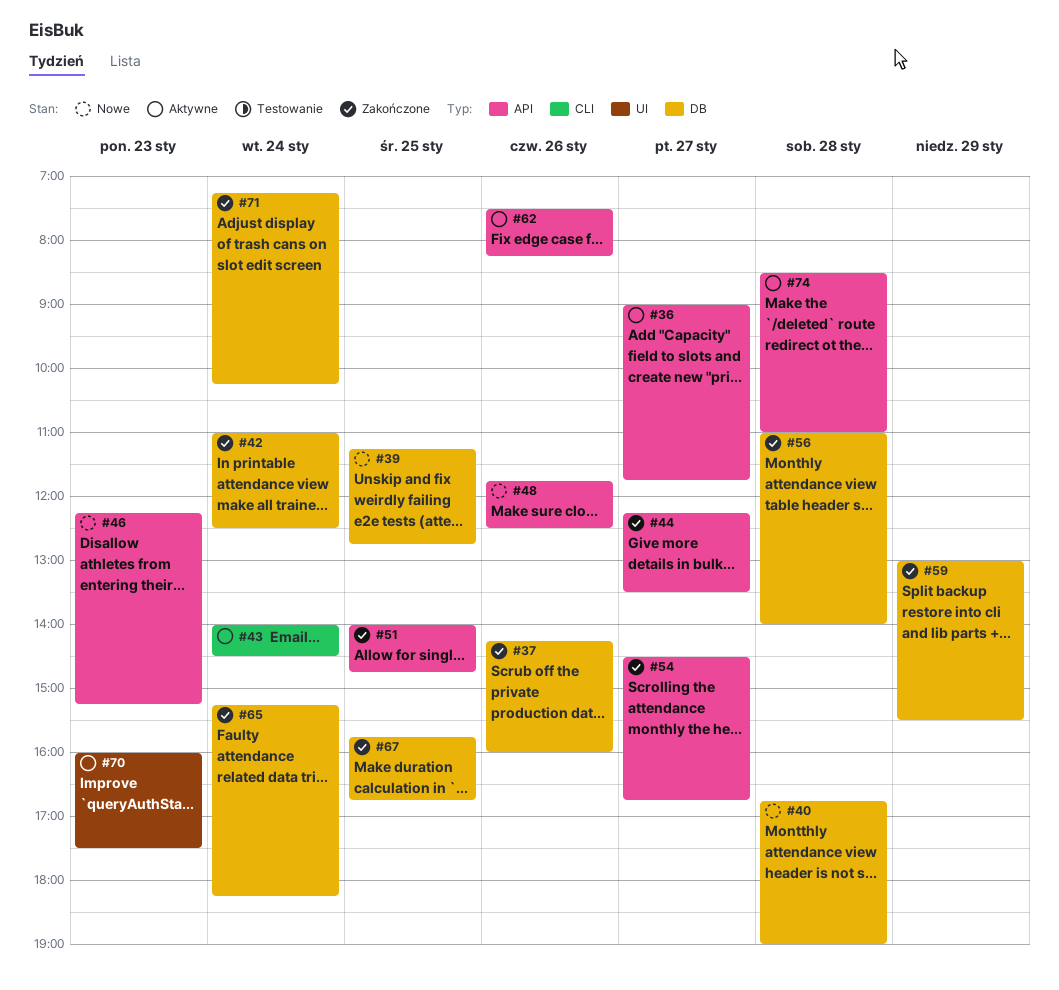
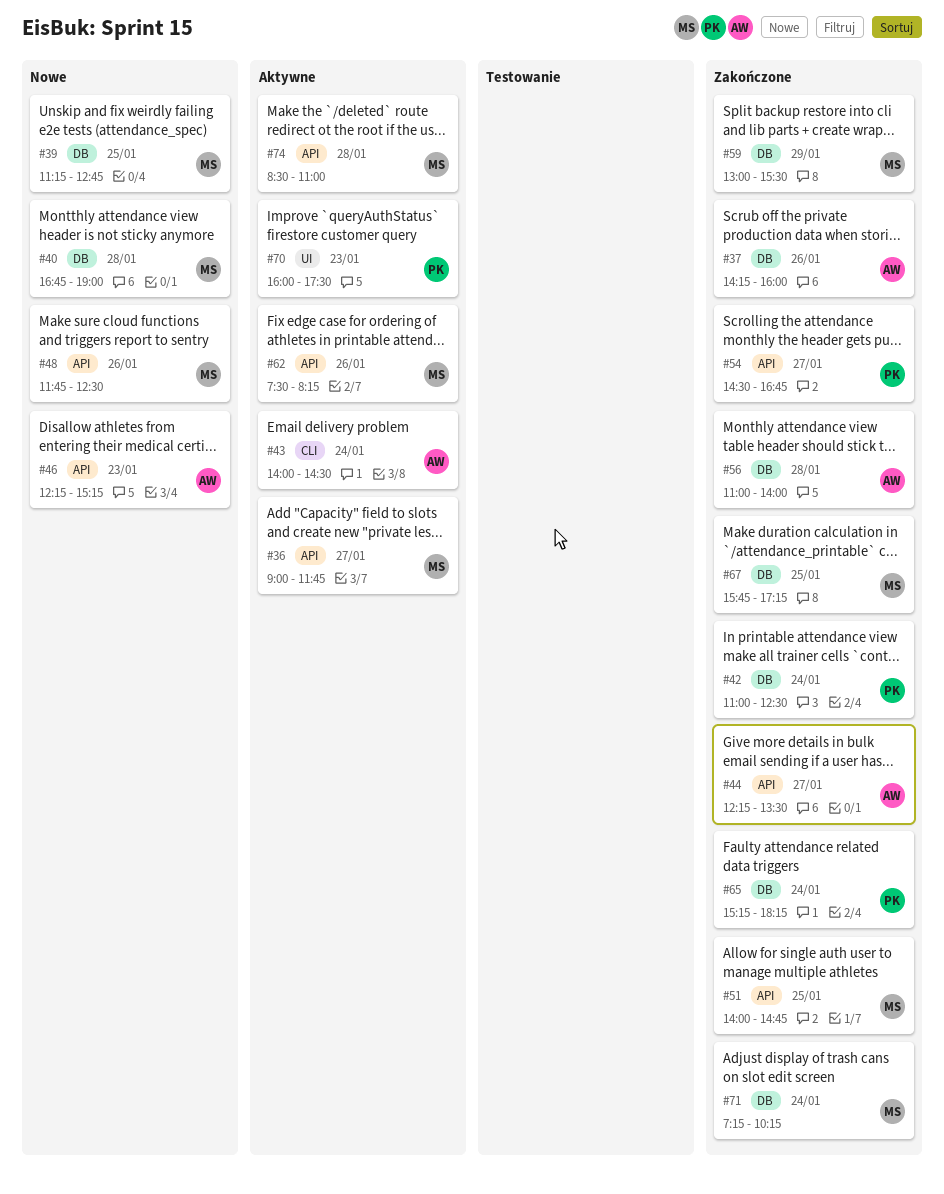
#67, ends: 16:45 -> 17:15

